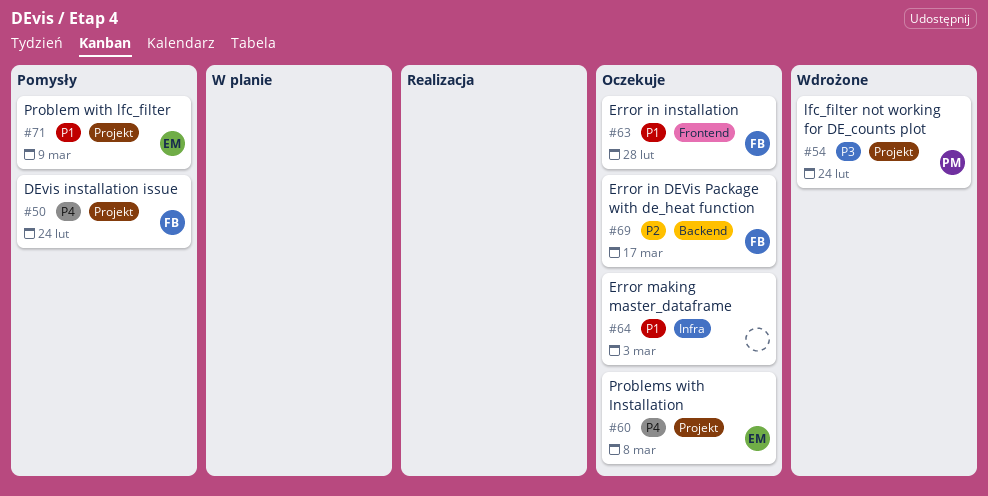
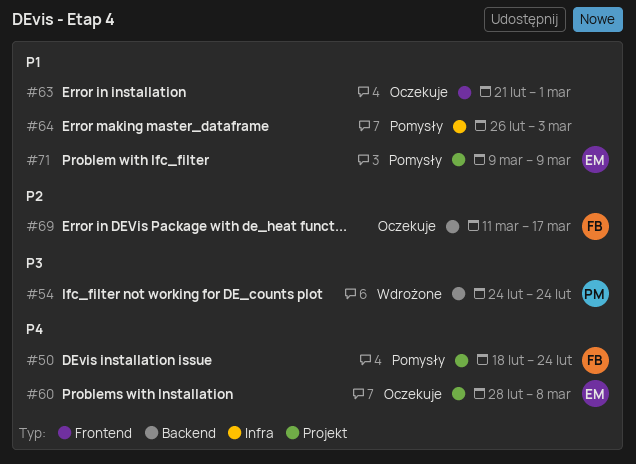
#54, label: Projekt -> Backend
#63, owner: FB -> none
#63, due: Feb 28 -> Mar 1
#64, status: Oczekuje -> Pomysły

